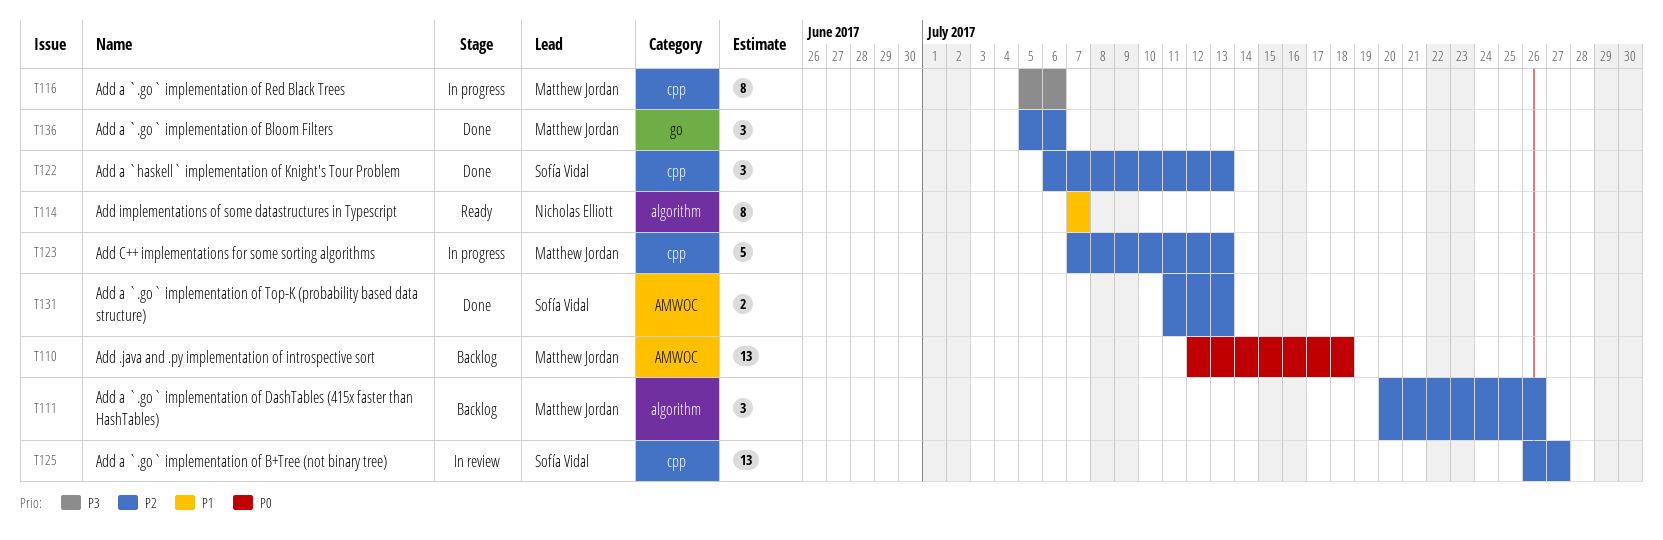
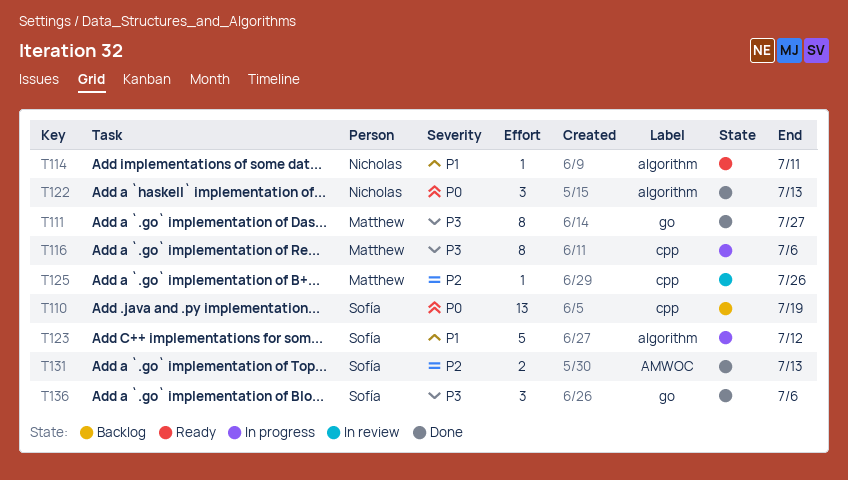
T110, owner: Matthew Jordan -> Sofía Vidal
T110, label: AMWOC -> cpp
T110, due: Jul 18 -> Jul 19
T111, status: Backlog -> Done
T111, priority: P2 -> P3
T111, label: algorithm -> go
T111, estimate: 3 -> 8
T111, due: Jul 26 -> Jul 27
T114, estimate: 8 -> 1
T114, due: Jul 7 -> Jul 11
T122, owner: Sofía Vidal -> Nicholas Elliott
T122, priority: P2 -> P0
T122, label: cpp -> algorithm
T123, owner: Matthew Jordan -> Sofía Vidal
T123, priority: P2 -> P1
T123, label: cpp -> algorithm
T123, due: Jul 13 -> Jul 12
T125, owner: Sofía Vidal -> Matthew Jordan
T125, estimate: 13 -> 1
T125, due: Jul 27 -> Jul 26
T136, owner: Matthew Jordan -> Sofía Vidal
T136, priority: P2 -> P3

